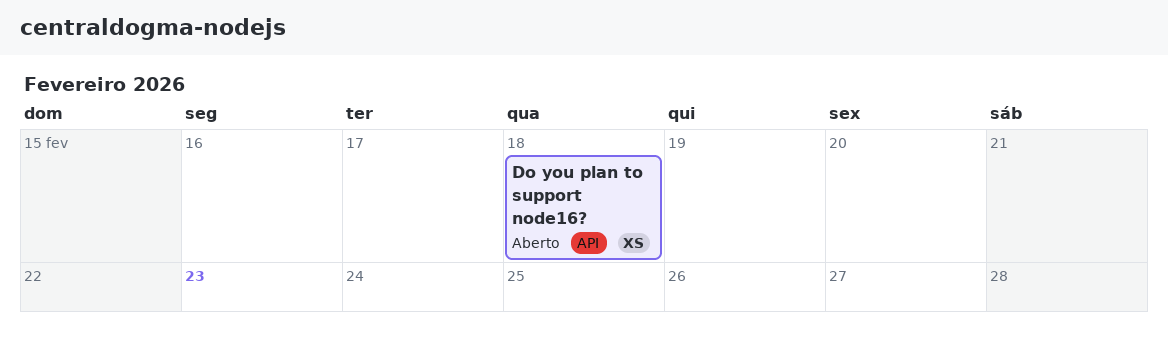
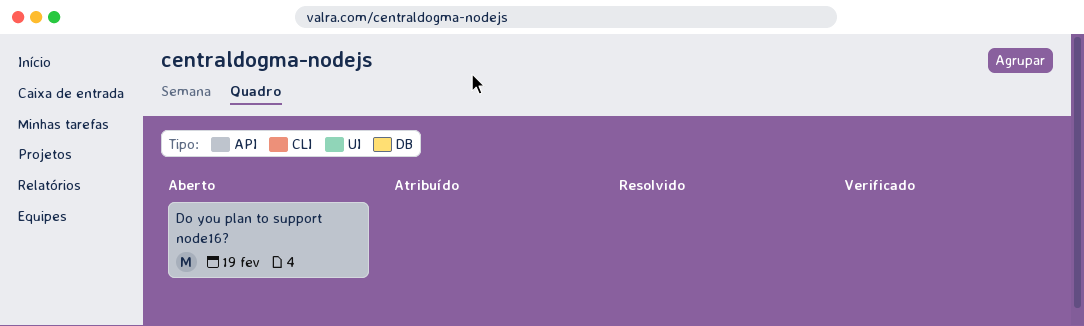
Do you plan to support node16?, estimate: XS -> M
Do you plan to support node16?, due: Feb 18 -> Feb 19

